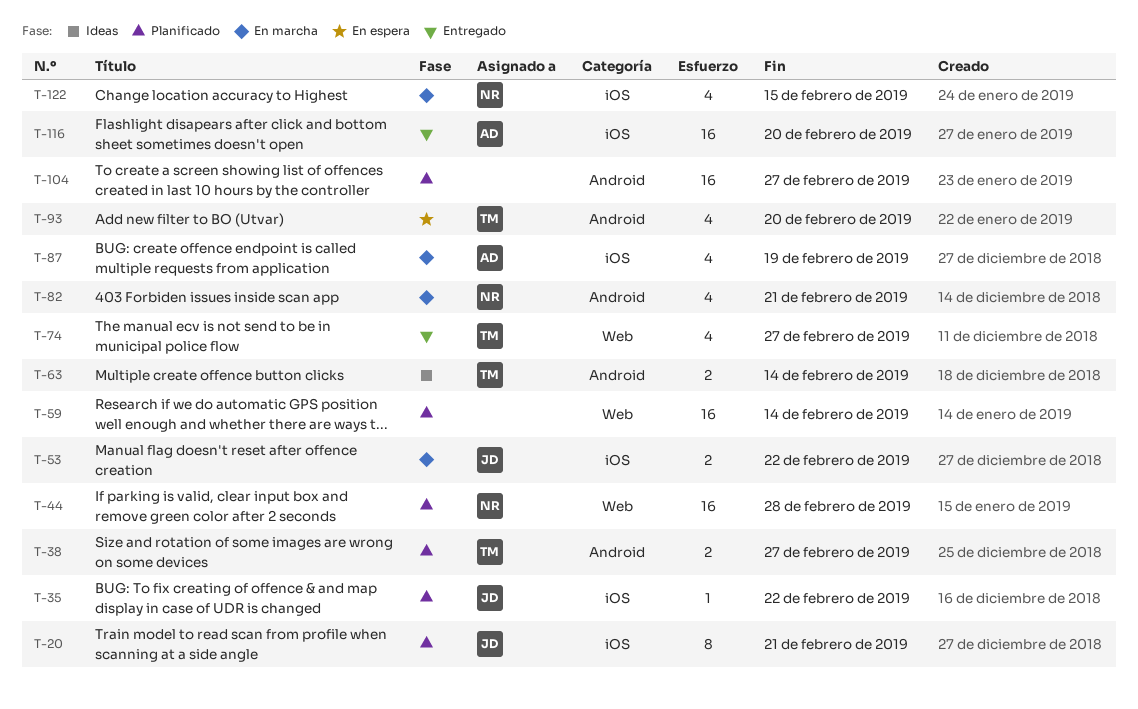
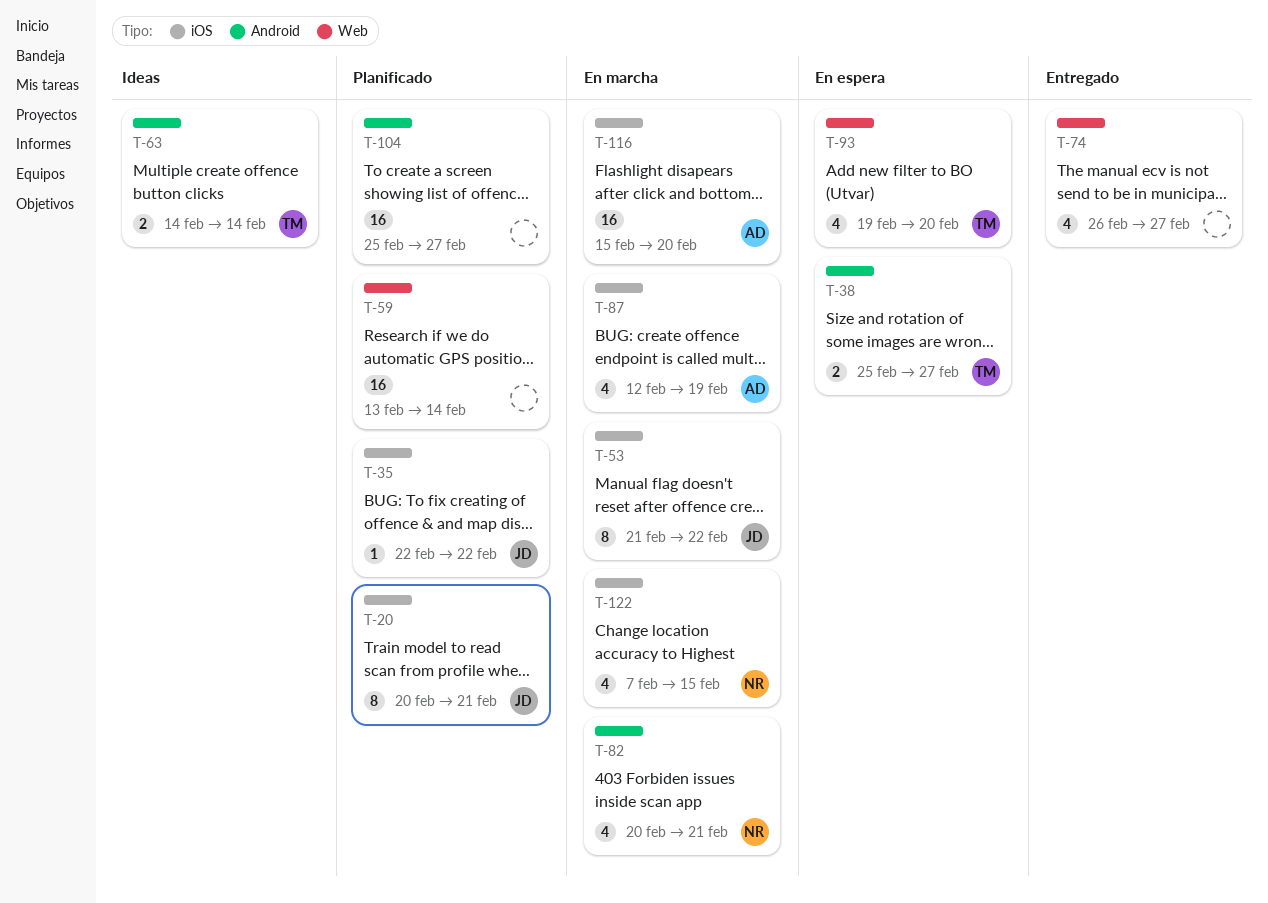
T-38, status: Planificado -> En espera
T-44: present -> none
T-53, estimate: 2 -> 8
T-74, owner: TM -> none
T-93, label: Android -> Web
T-116, status: Entregado -> En marcha

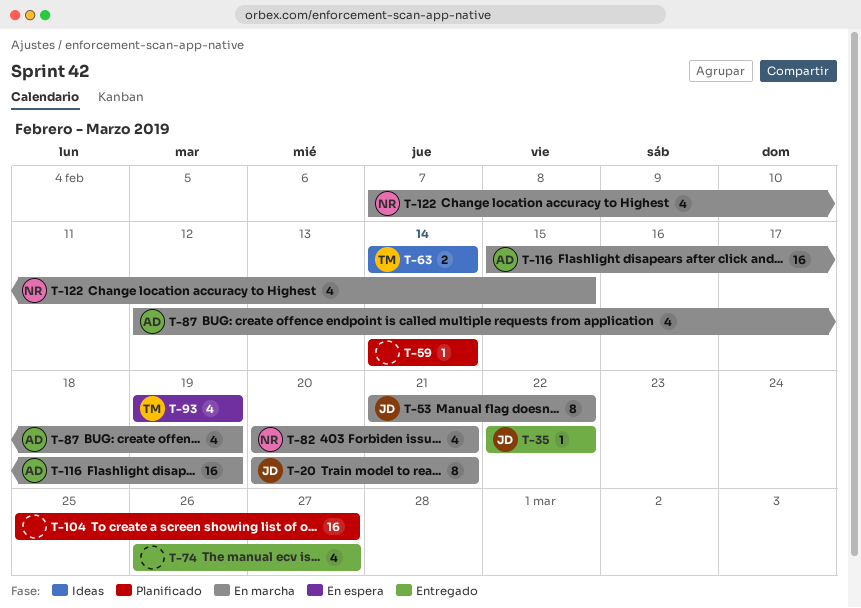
T-20, status: Planificado -> En marcha
T-35, status: Planificado -> Entregado
T-38: present -> none
T-59, estimate: 16 -> 1
T-59, start: Feb 13 -> Feb 14
T-93, due: Feb 20 -> Feb 19
T-116, due: Feb 20 -> Feb 19

